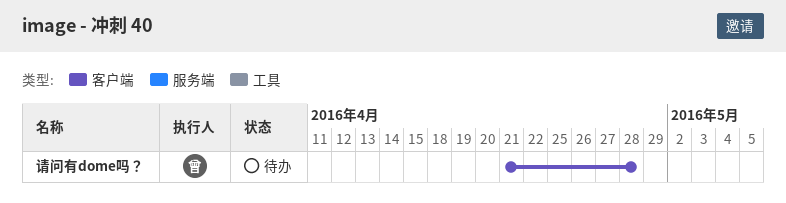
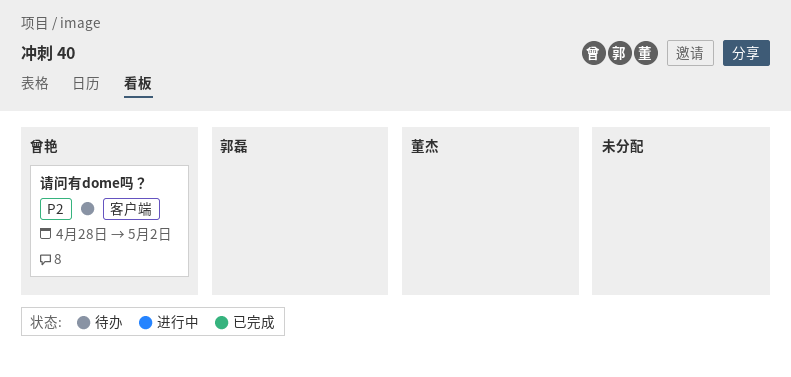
请问有dome吗？, start: Apr 21 -> Apr 28
请问有dome吗？, due: Apr 28 -> May 2

